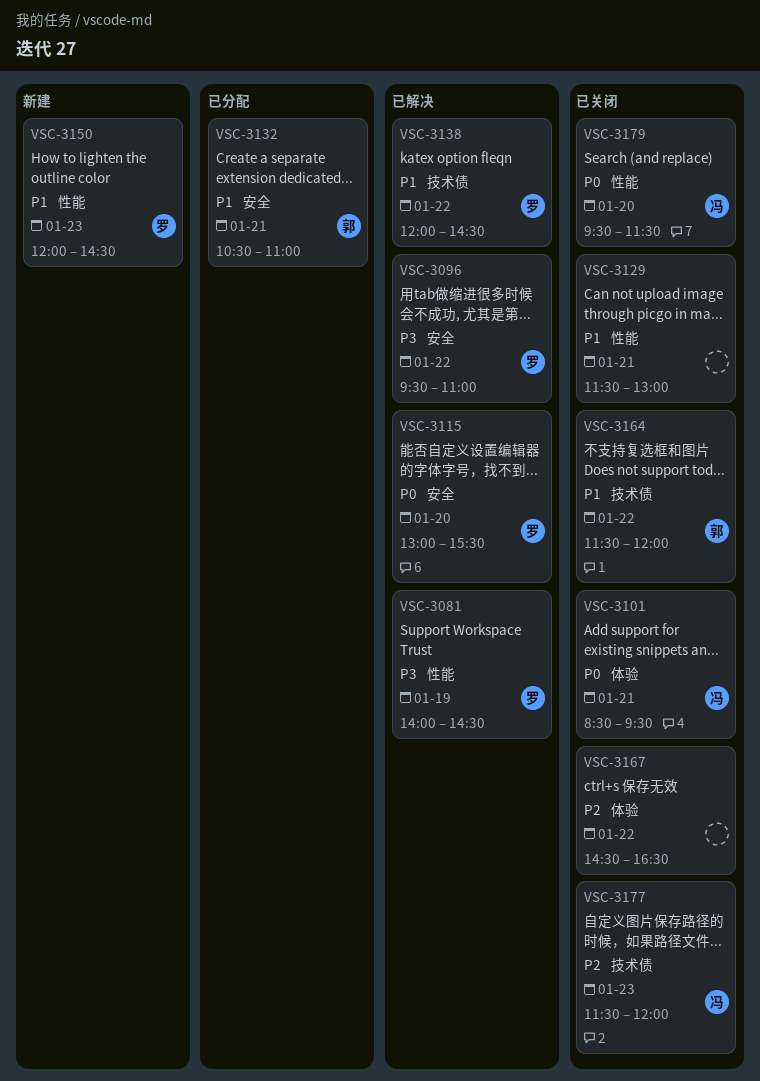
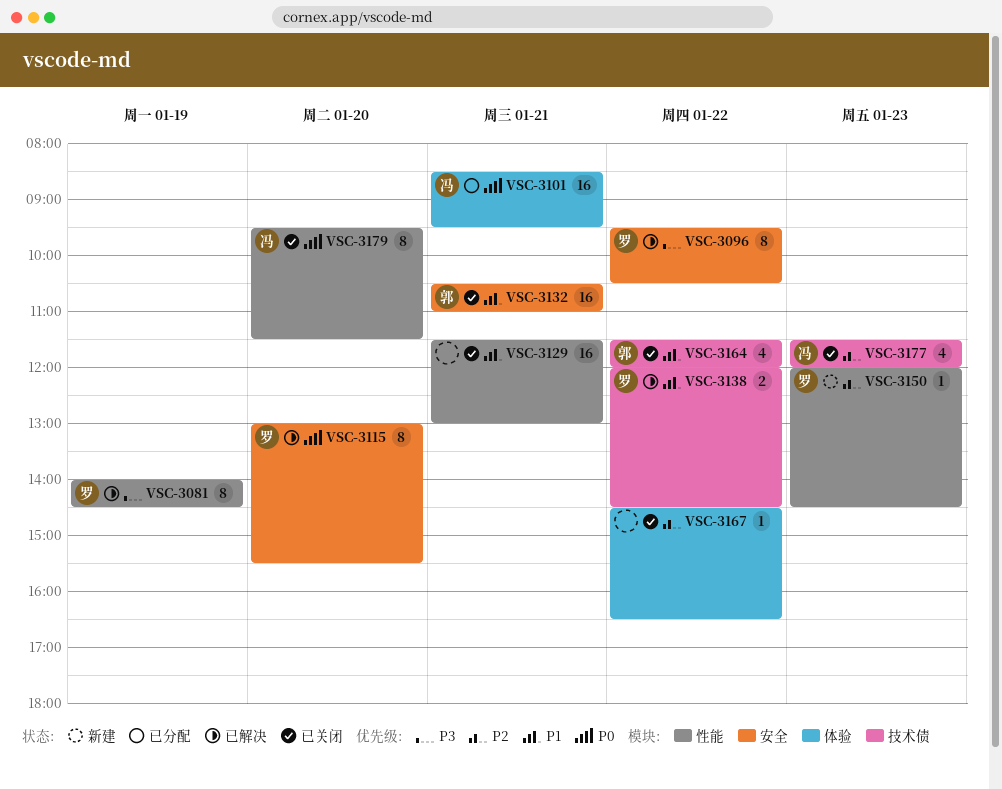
VSC-3096, ends: 11:00 -> 10:30
VSC-3101, status: 已关闭 -> 已分配
VSC-3132, status: 已分配 -> 已关闭
VSC-3150, priority: P1 -> P2

